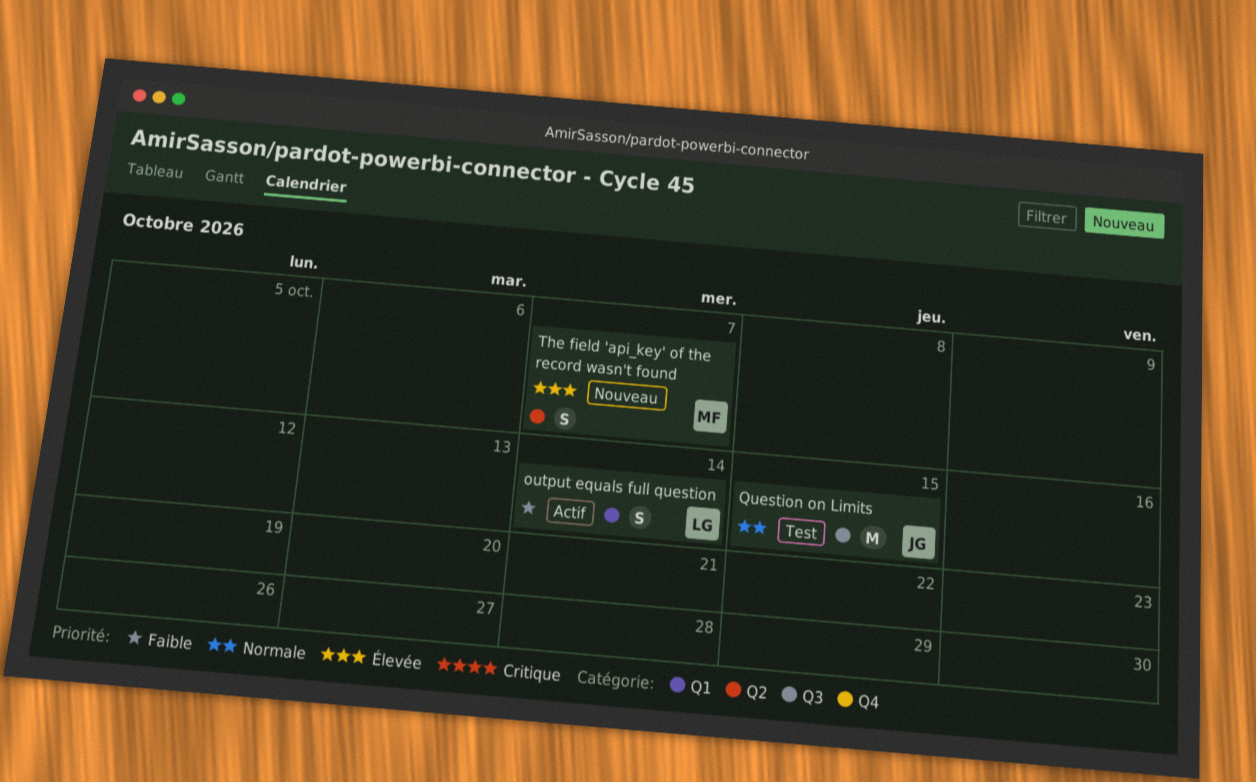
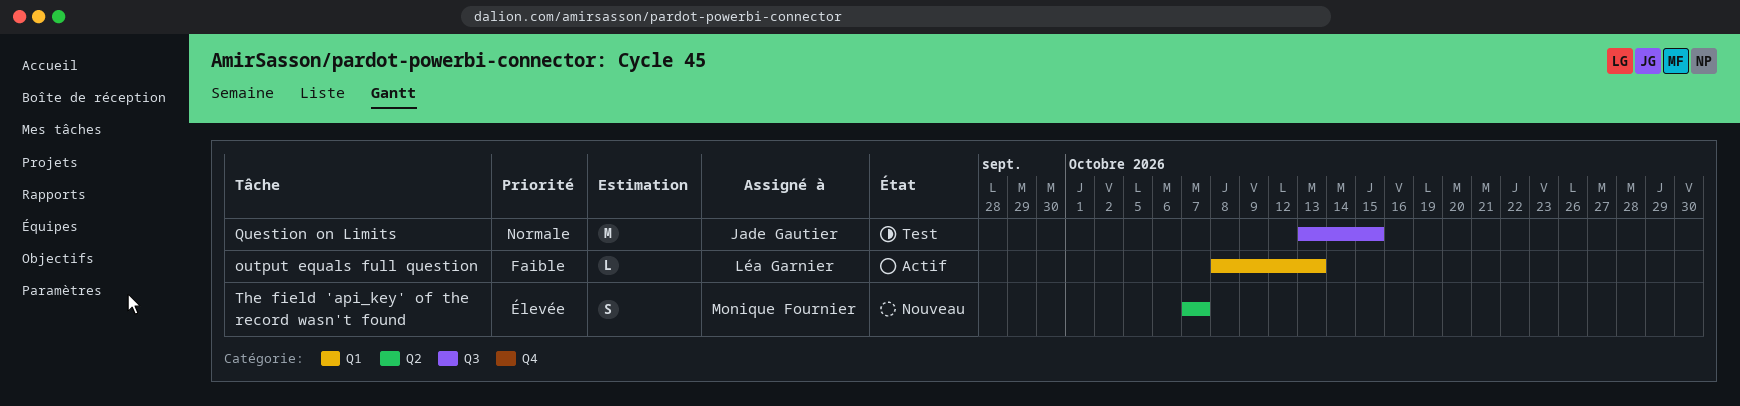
output equals full question, estimate: S -> L
output equals full question, due: Oct 14 -> Oct 13

